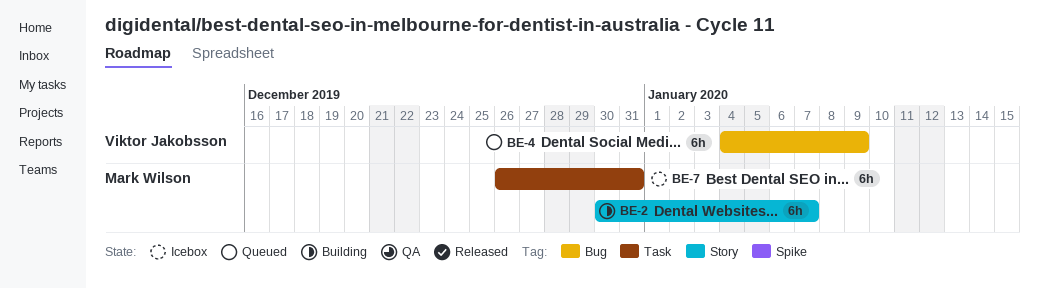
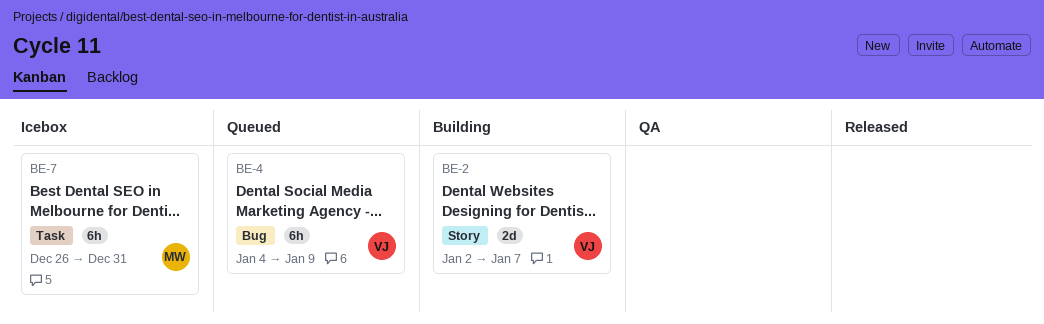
BE-2, owner: Mark Wilson -> Viktor Jakobsson
BE-2, estimate: 6h -> 2d
BE-2, start: Dec 30 -> Jan 2

